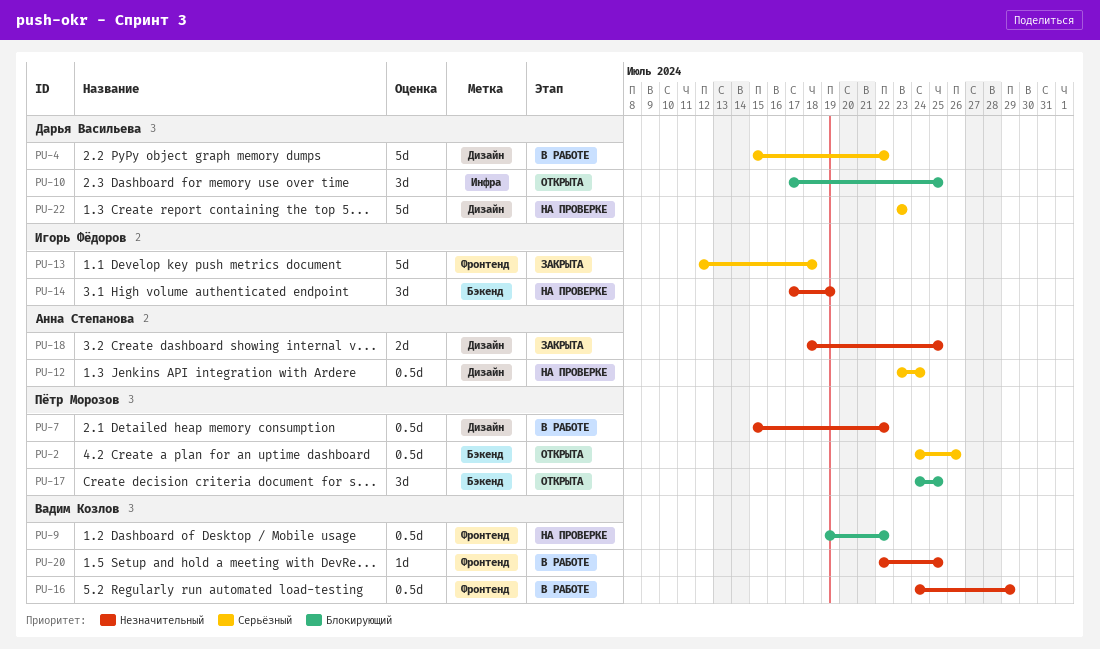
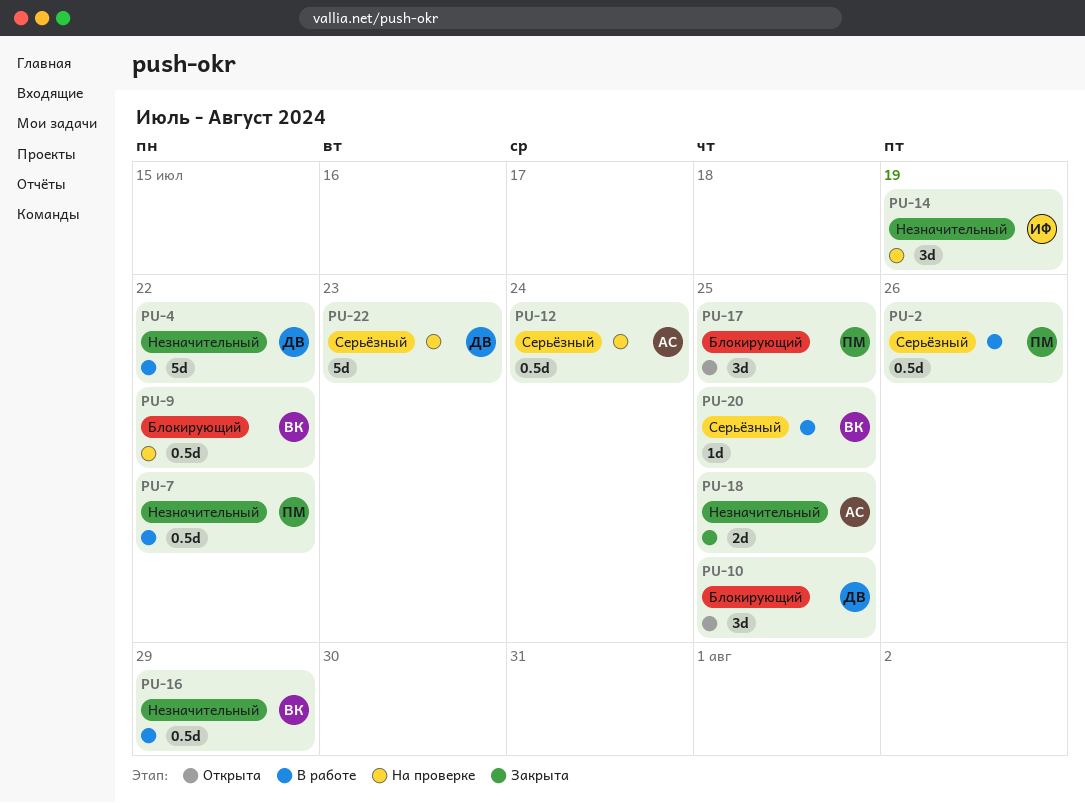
PU-2, status: Открыта -> В работе
PU-4, priority: Серьёзный -> Незначительный
PU-13: present -> none
PU-20, priority: Незначительный -> Серьёзный

